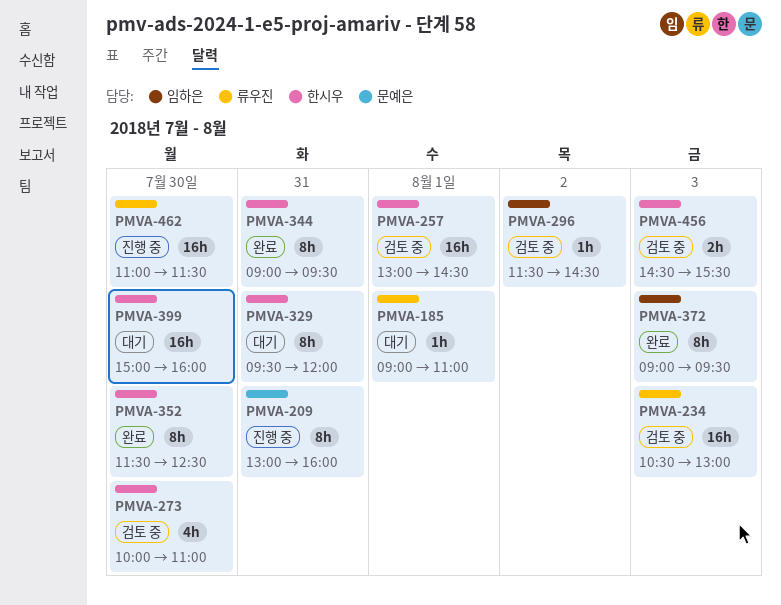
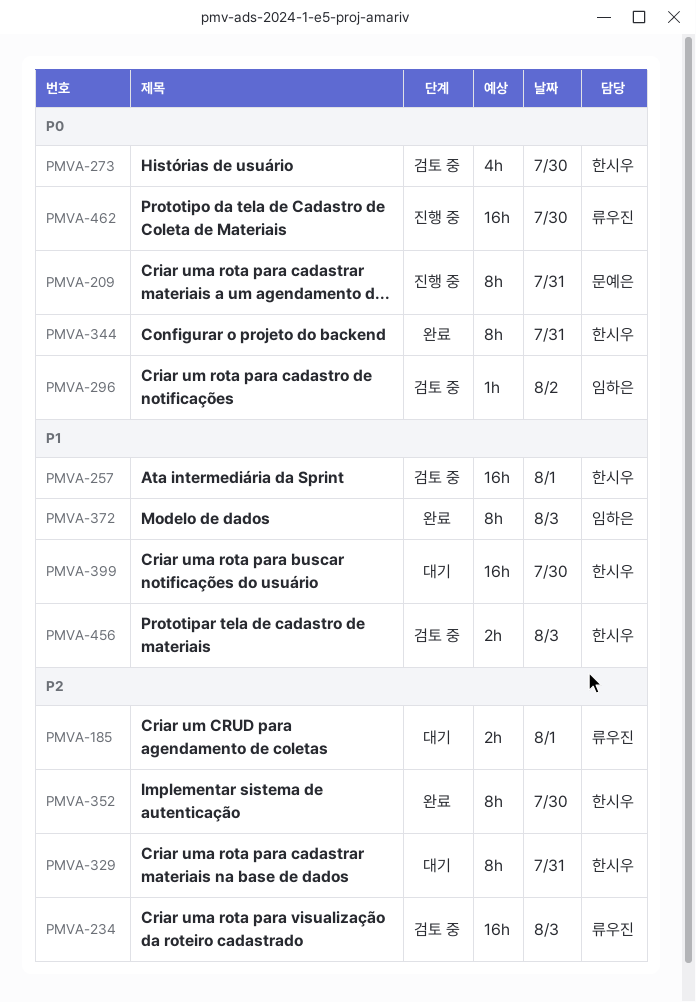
PMVA-185, estimate: 1h -> 2h

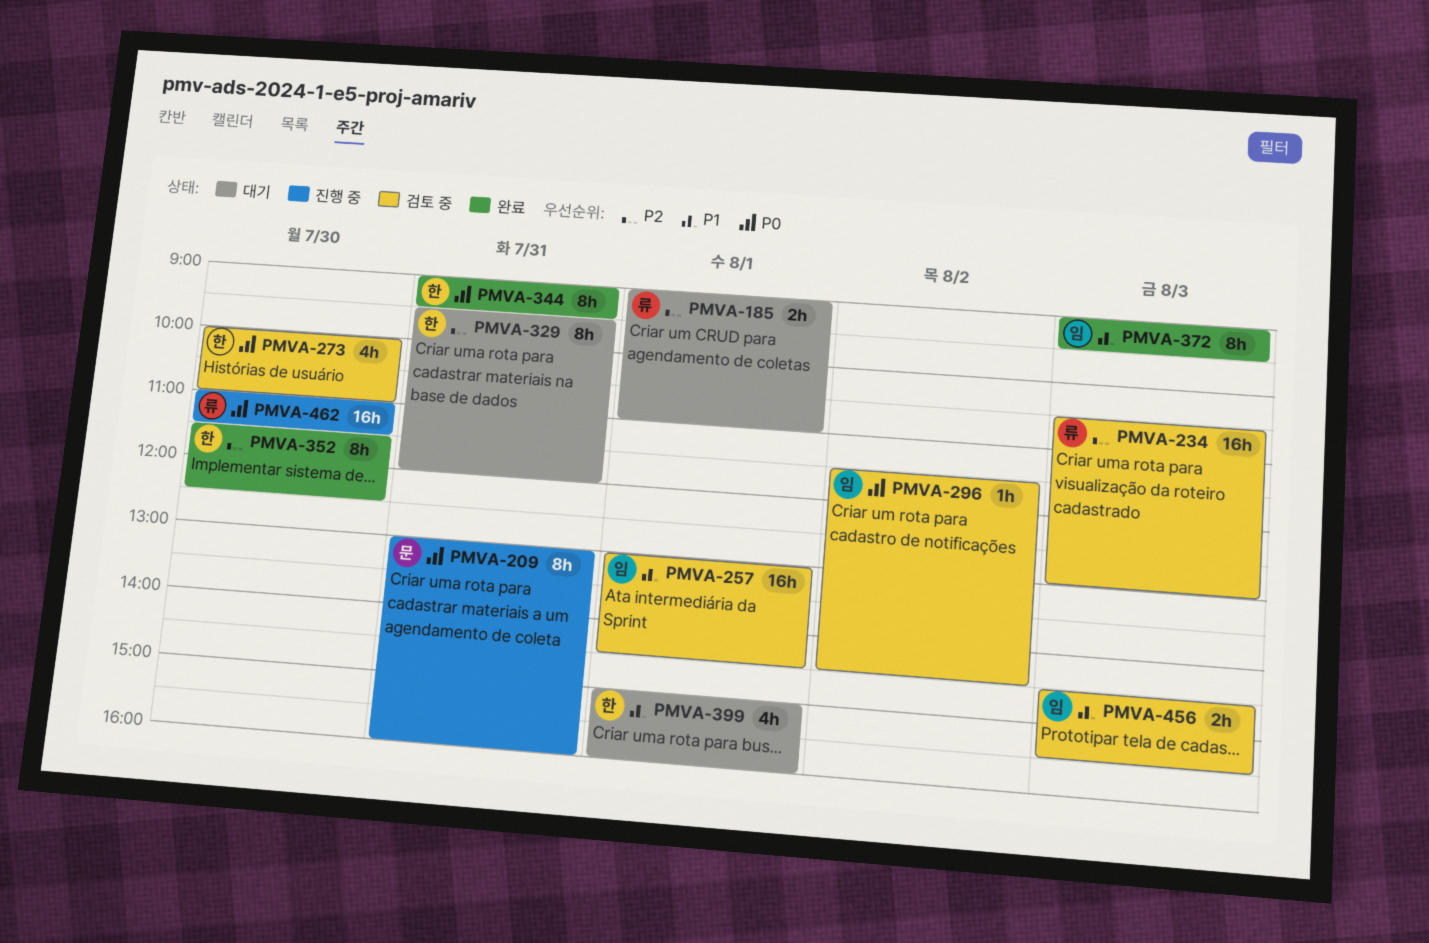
PMVA-257, owner: 한시우 -> 임하은
PMVA-399, estimate: 16h -> 4h
PMVA-399, day: Jul 30 -> Aug 1
PMVA-456, owner: 한시우 -> 임하은

